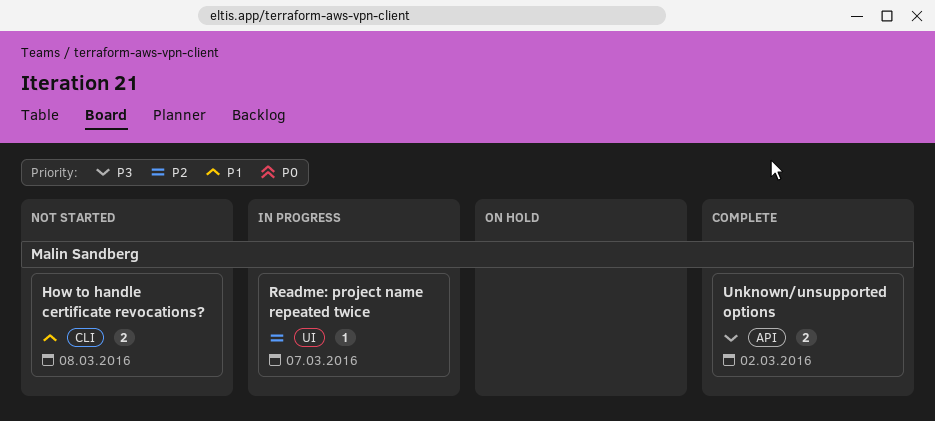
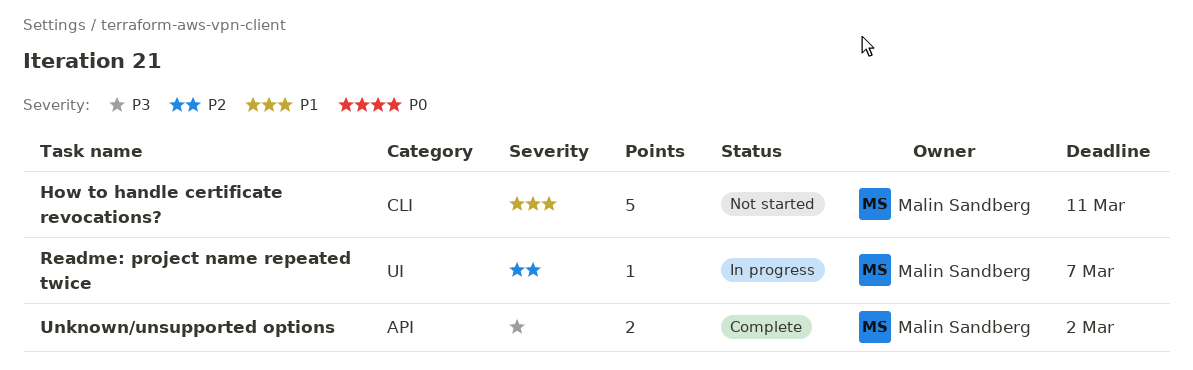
How to handle certificate revocations?, estimate: 2 -> 5
How to handle certificate revocations?, due: Mar 8 -> Mar 11

